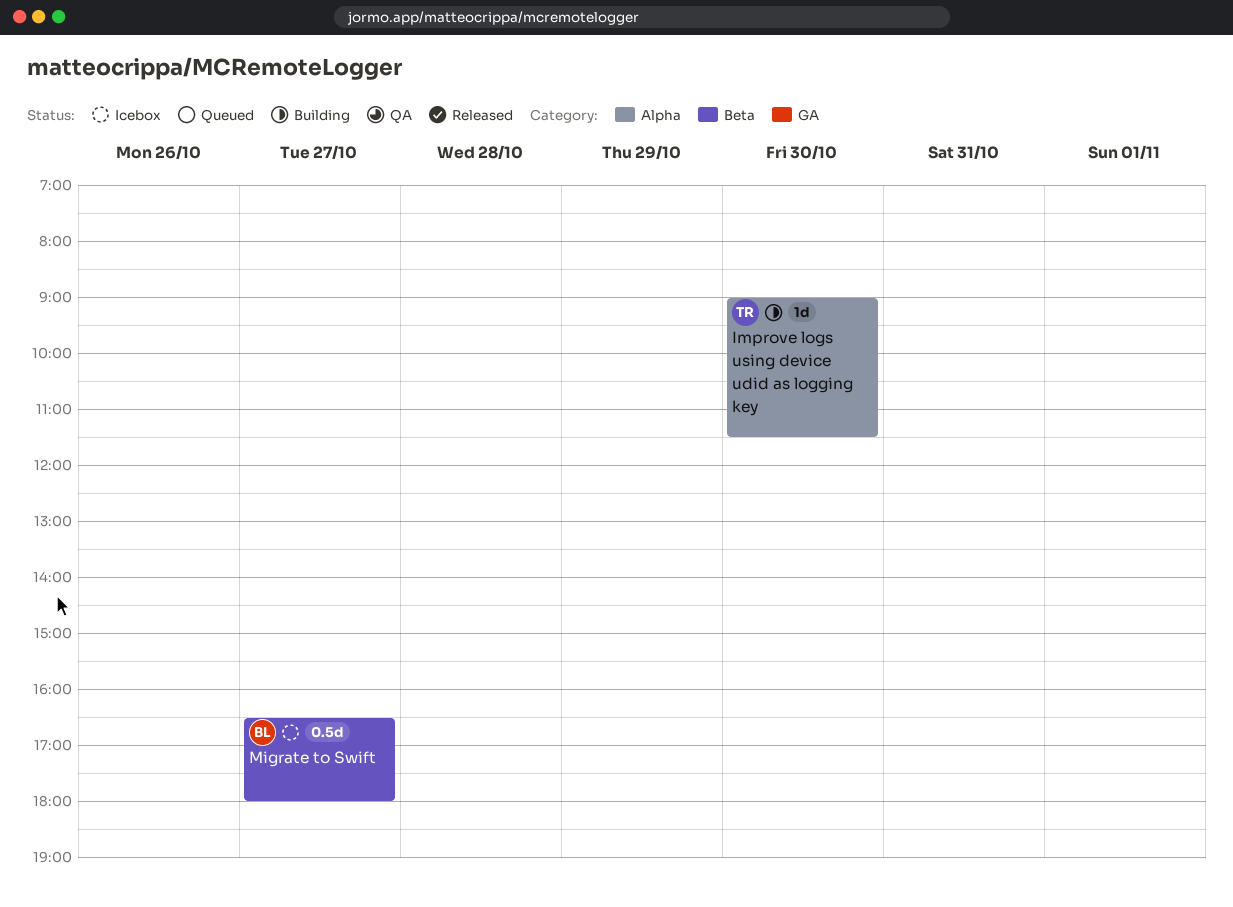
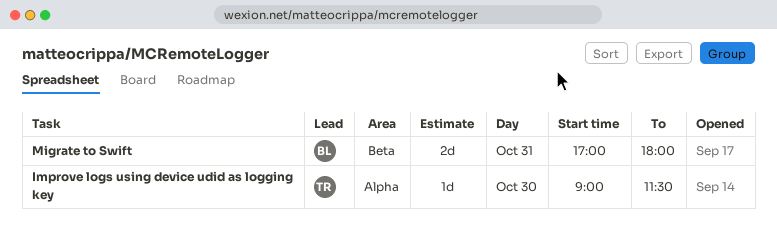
Migrate to Swift, estimate: 0.5d -> 2d
Migrate to Swift, day: Oct 27 -> Oct 31
Migrate to Swift, begins: 16:30 -> 17:00

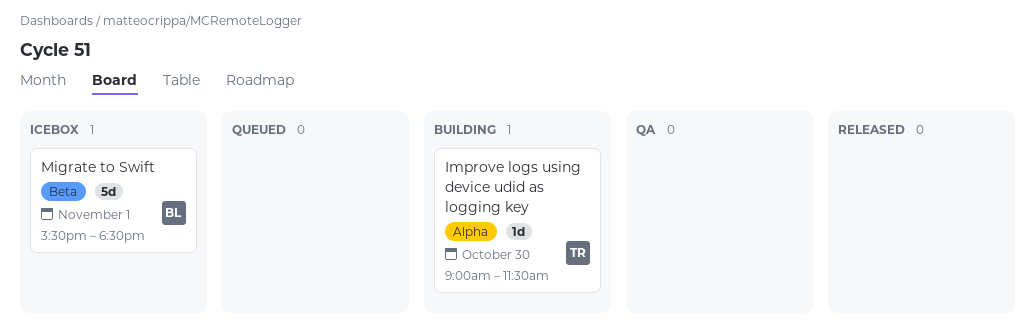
Migrate to Swift, estimate: 2d -> 5d
Migrate to Swift, day: Oct 31 -> Nov 1
Migrate to Swift, begins: 17:00 -> 15:30
Migrate to Swift, ends: 18:00 -> 18:30

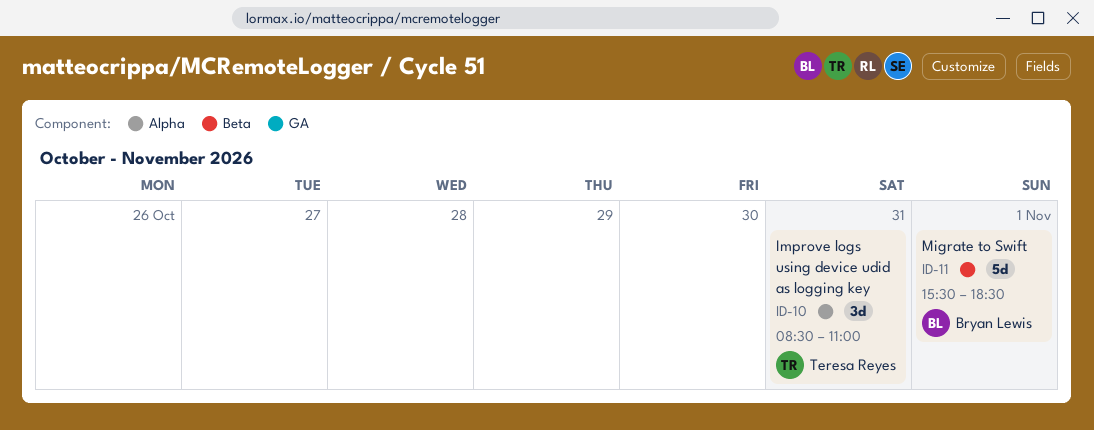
Improve logs using device udid as logging key, estimate: 1d -> 3d
Improve logs using device udid as logging key, day: Oct 30 -> Oct 31
Improve logs using device udid as logging key, begins: 09:00 -> 08:30
Improve logs using device udid as logging key, ends: 11:30 -> 11:00

